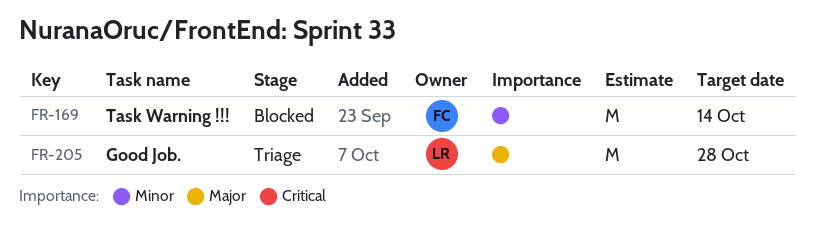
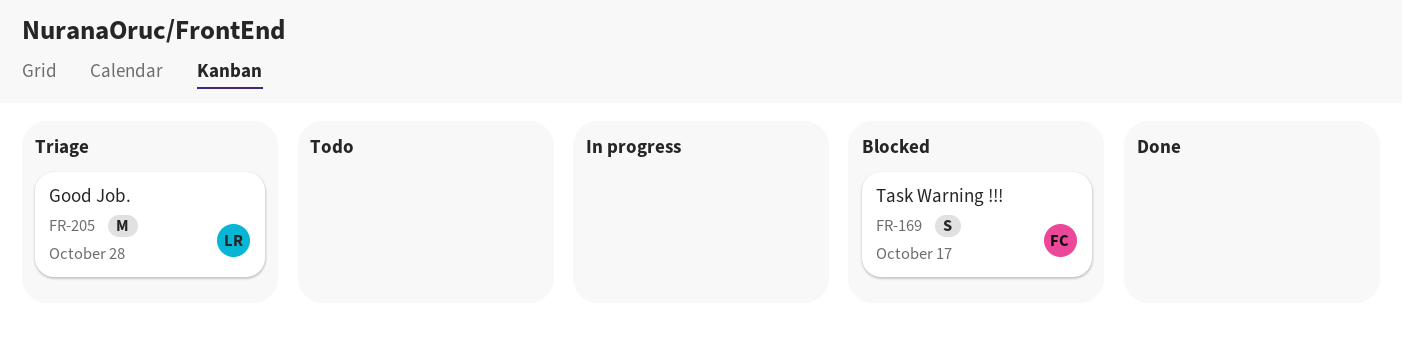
FR-169, estimate: M -> S
FR-169, due: Oct 14 -> Oct 17

